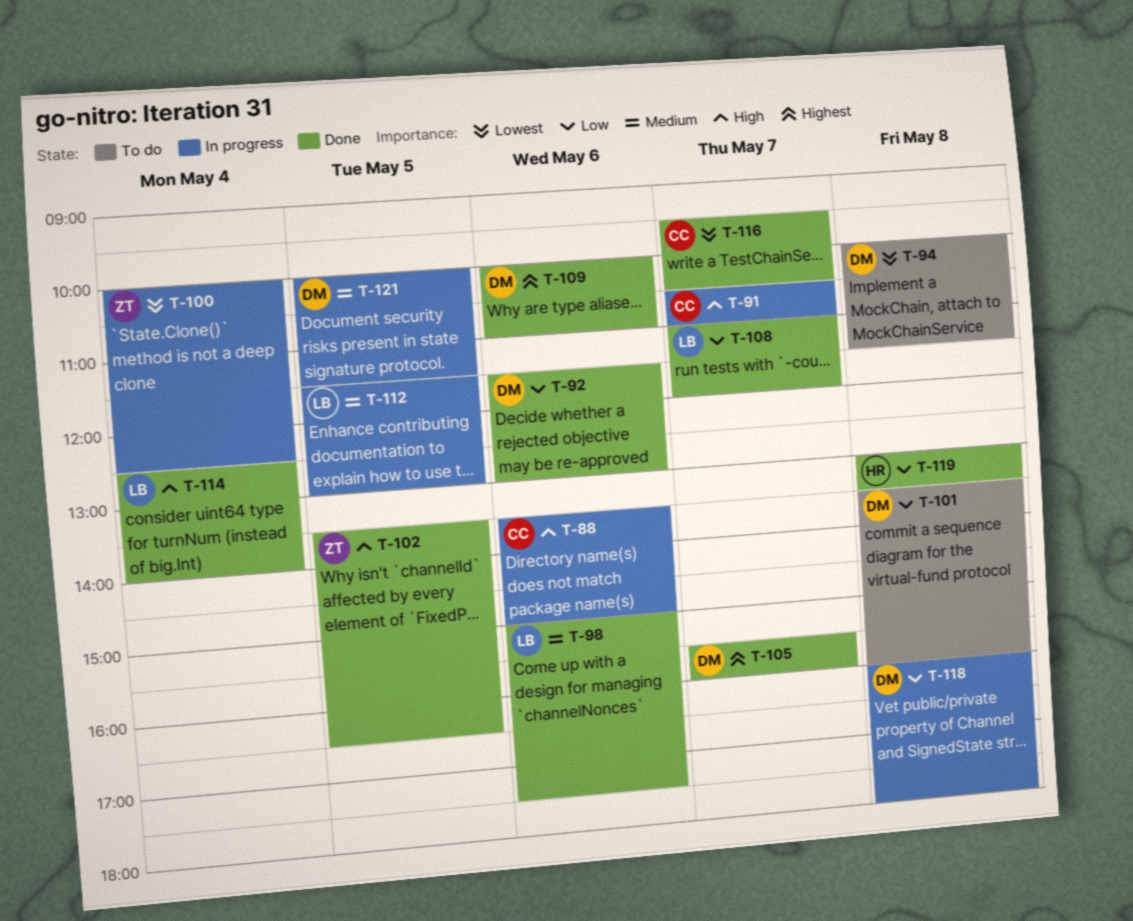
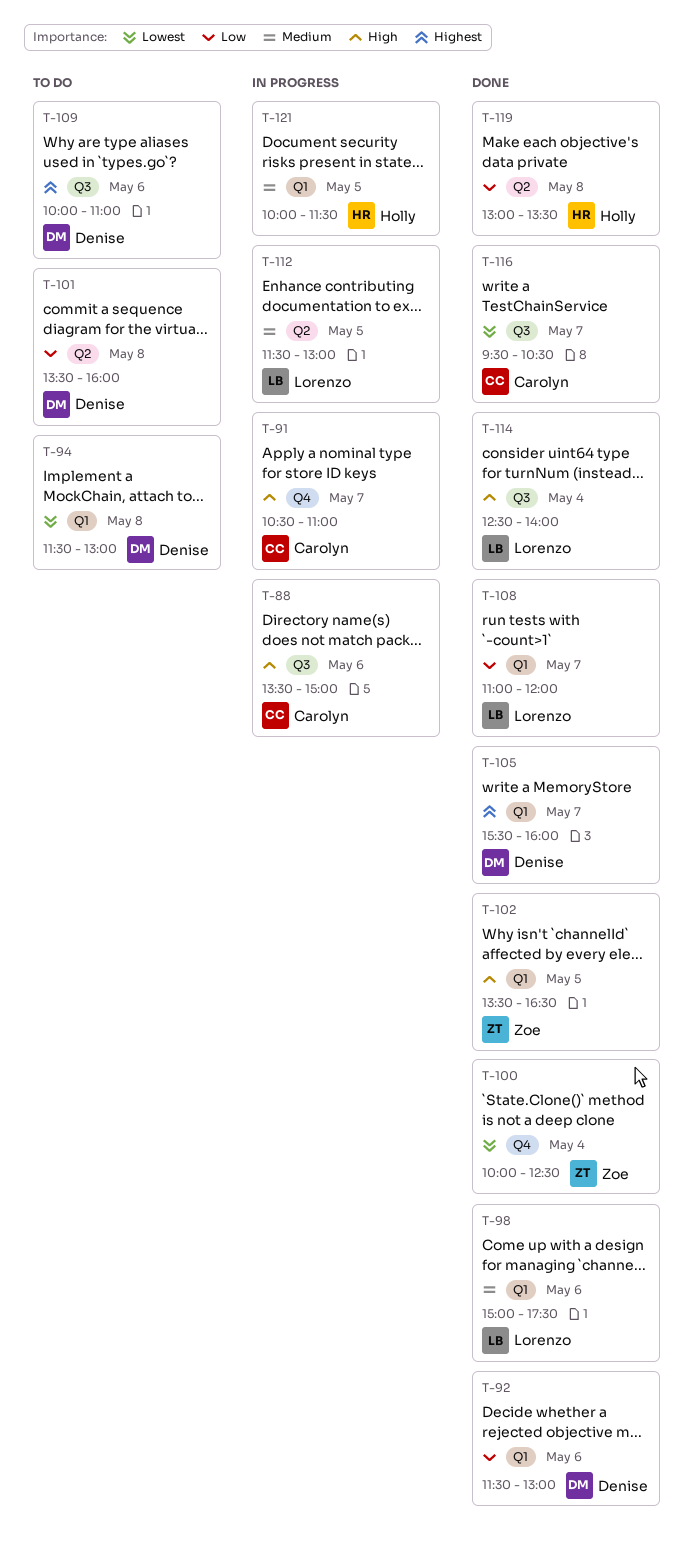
T-94, begins: 10:00 -> 11:30
T-94, ends: 11:30 -> 13:00
T-100, status: In progress -> Done
T-109, status: Done -> To do
T-118: present -> none
T-121, owner: Denise -> Holly

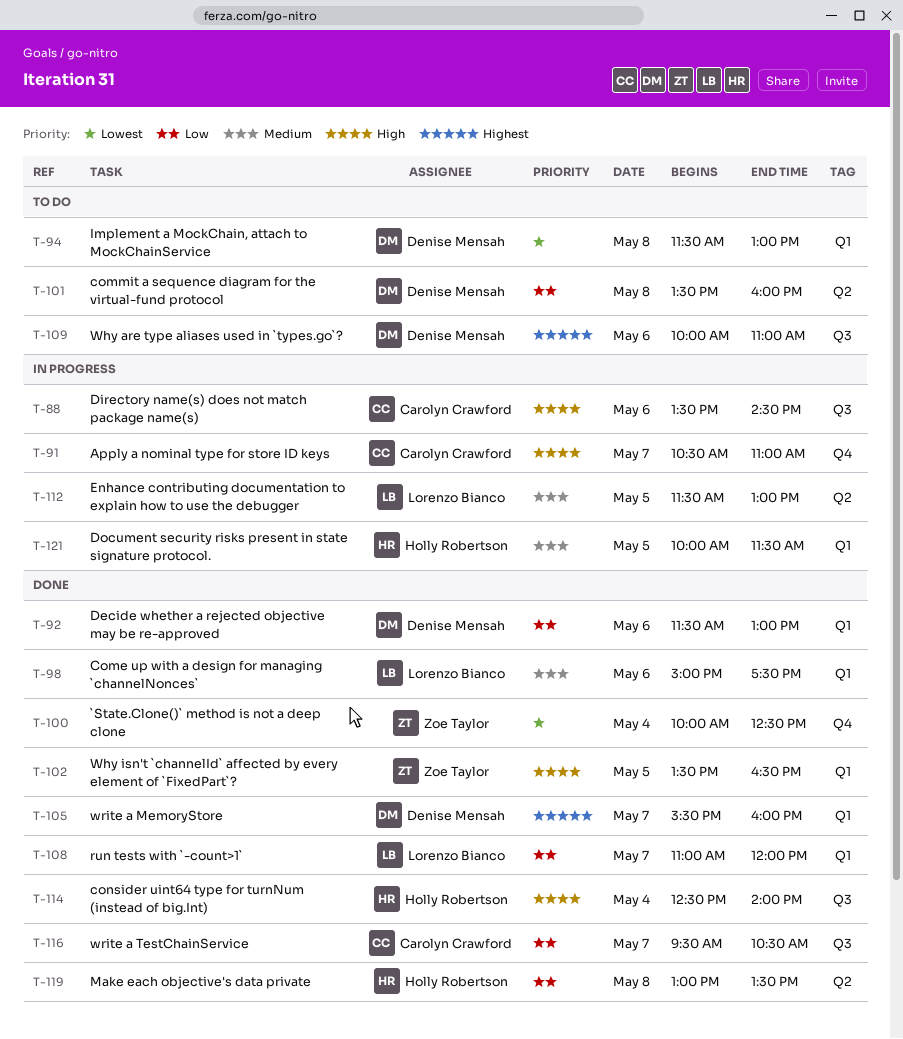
T-88, ends: 15:00 -> 14:30
T-114, owner: Lorenzo Bianco -> Holly Robertson
T-116, priority: Lowest -> Low

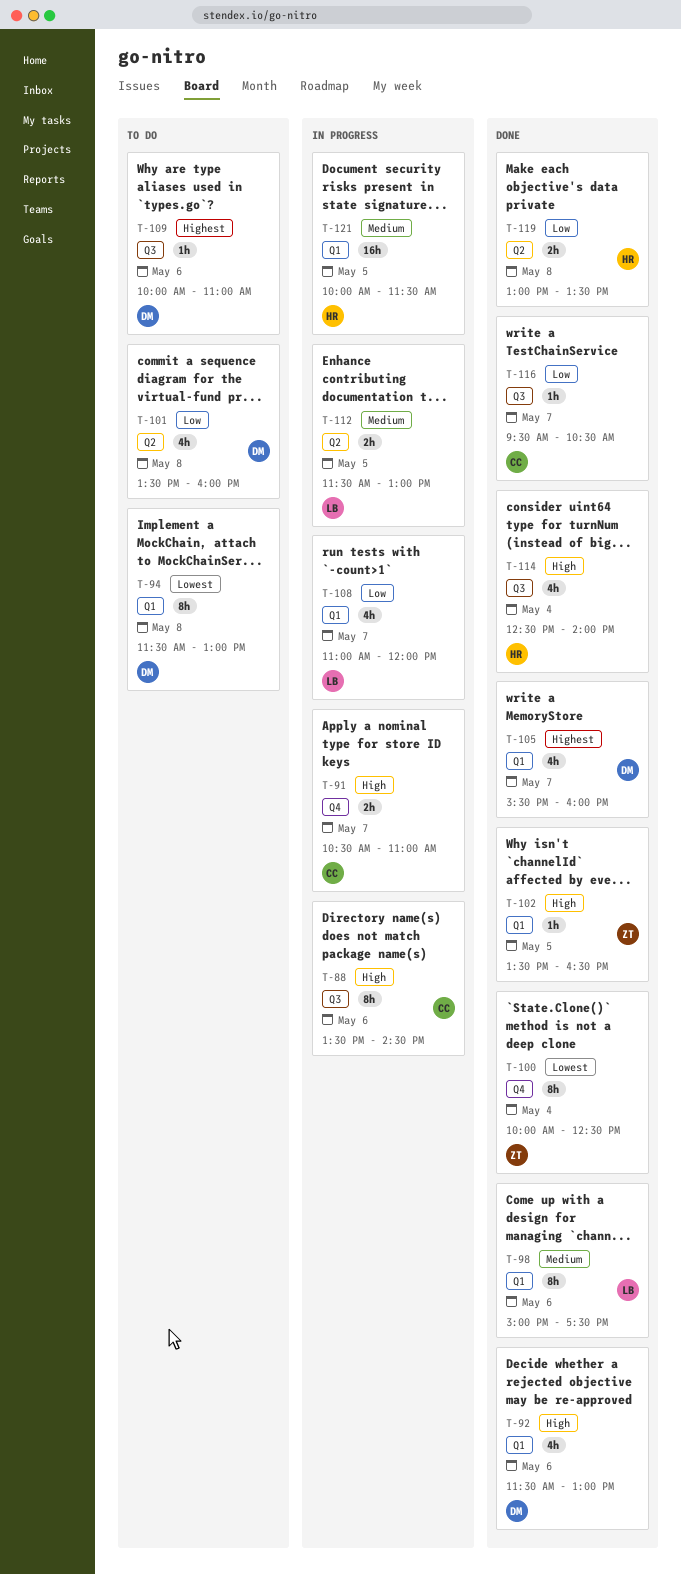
T-92, priority: Low -> High
T-108, status: Done -> In progress

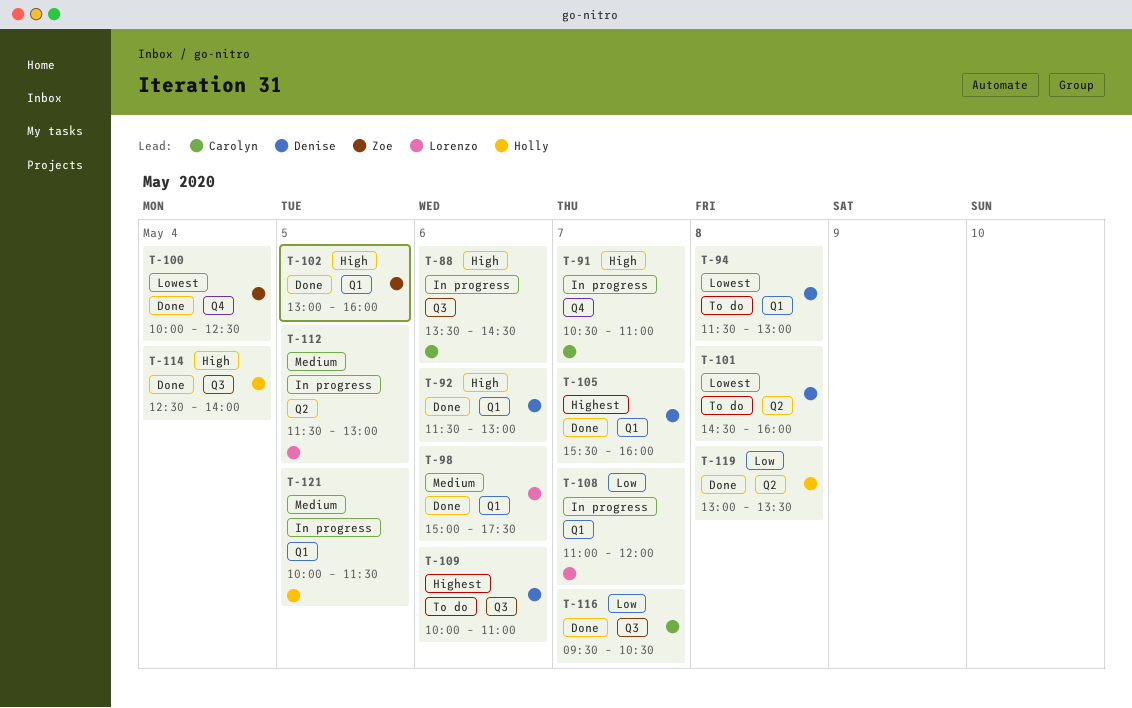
T-101, priority: Low -> Lowest
T-101, begins: 13:30 -> 14:30
T-102, begins: 13:30 -> 13:00
T-102, ends: 16:30 -> 16:00

